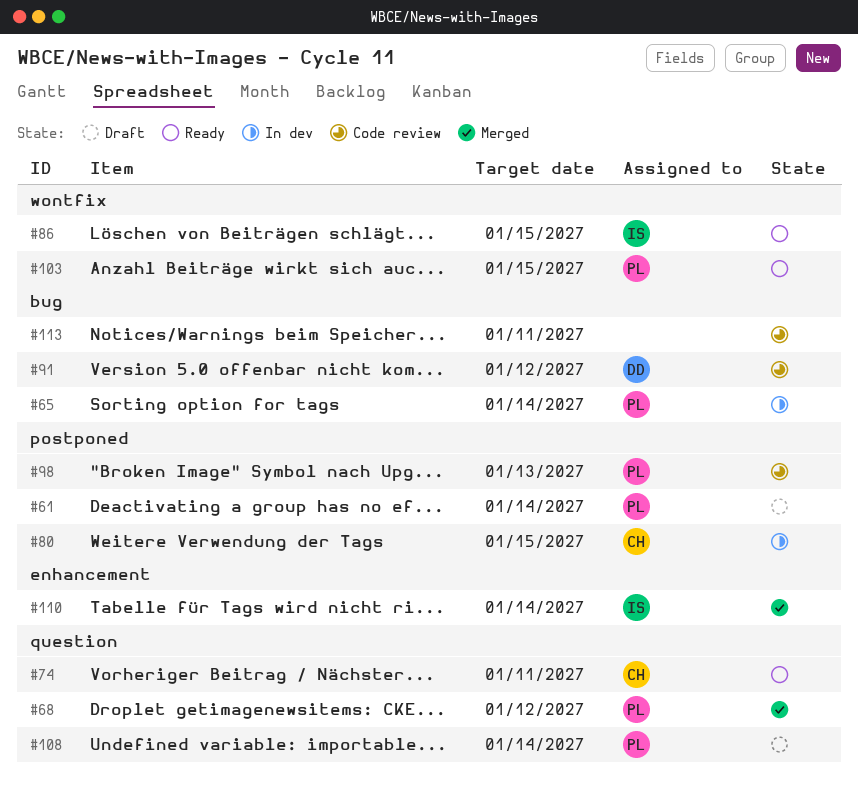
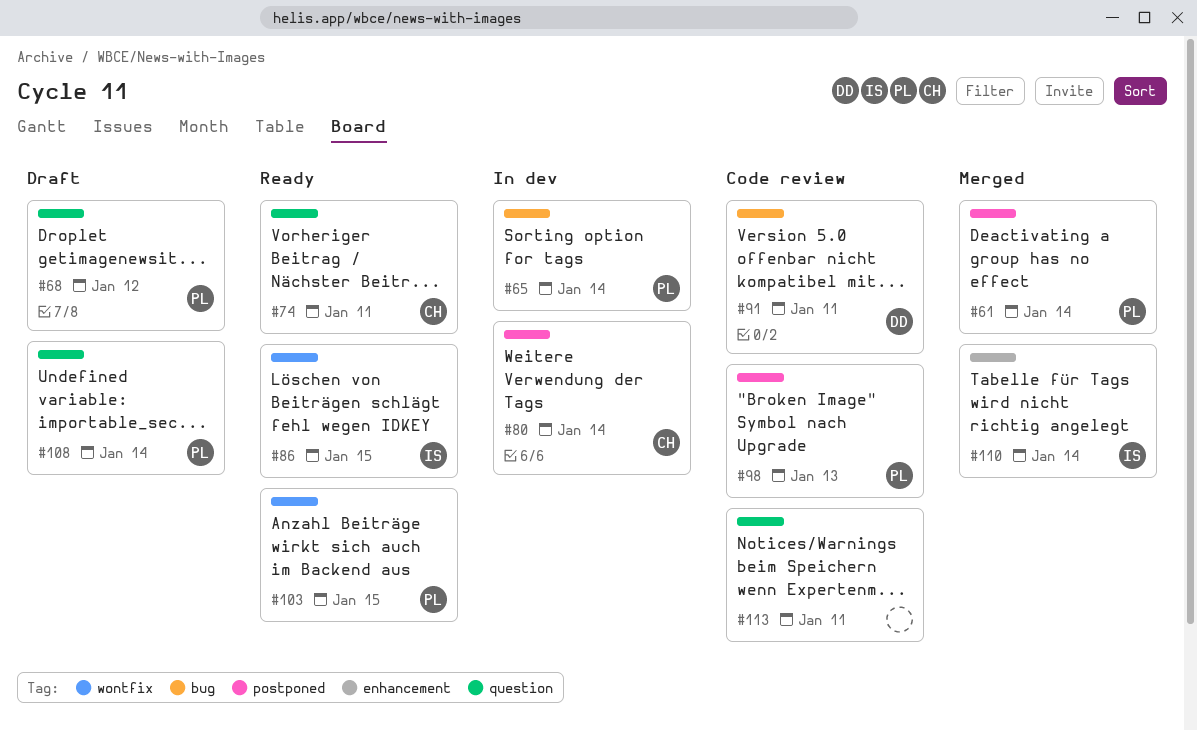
#61, status: Draft -> Merged
#68, status: Merged -> Draft
#80, due: Jan 15 -> Jan 14
#91, due: Jan 12 -> Jan 11
#113, label: bug -> question

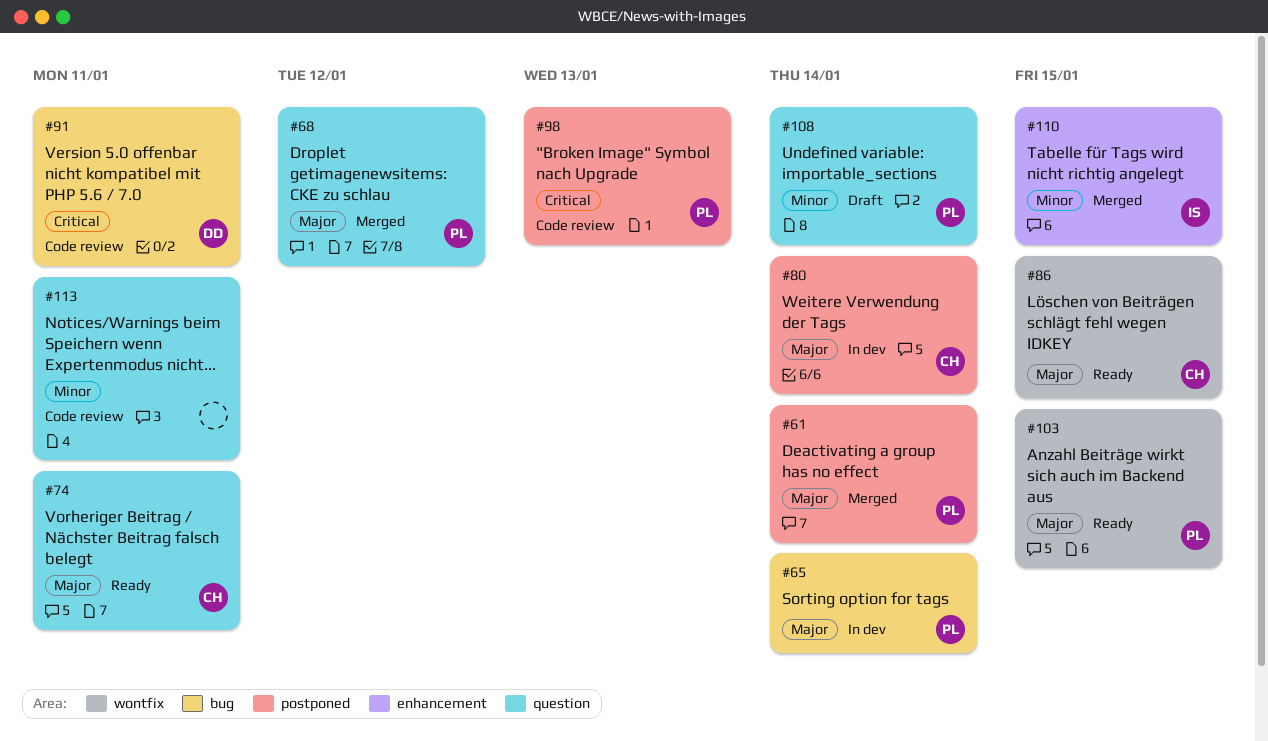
#68, status: Draft -> Merged
#86, owner: IS -> CH
#110, due: Jan 14 -> Jan 15

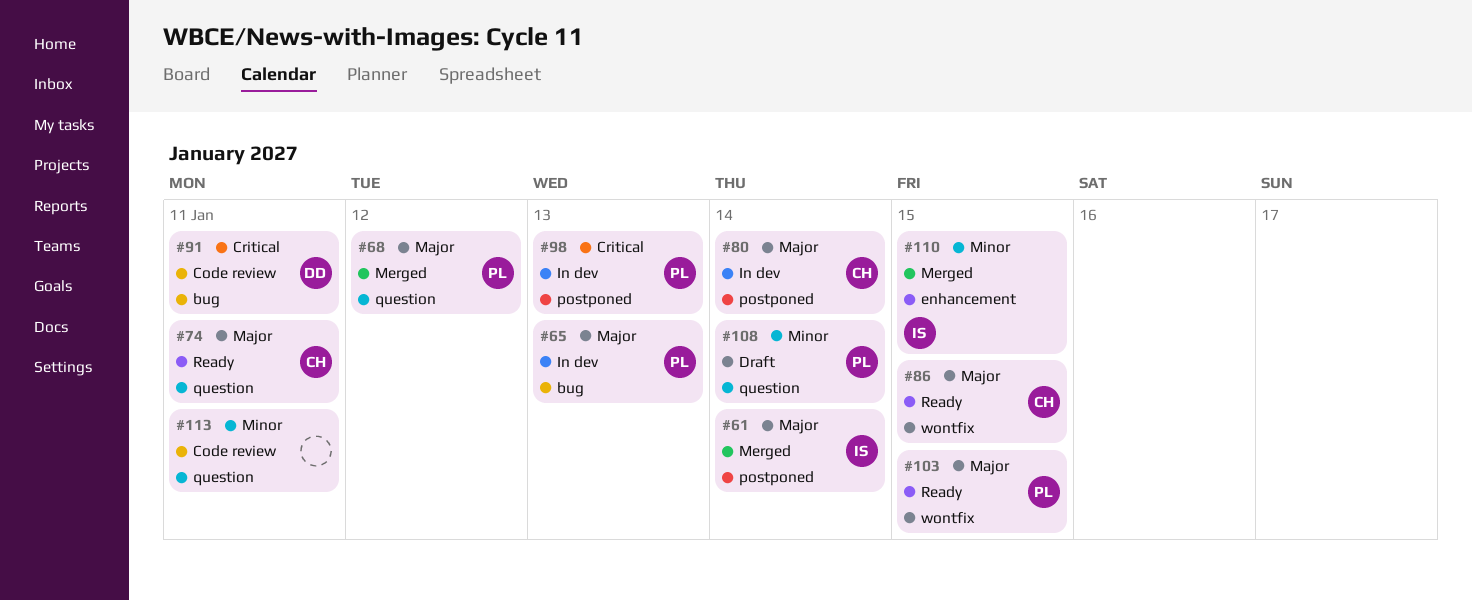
#61, owner: PL -> IS
#65, due: Jan 14 -> Jan 13
#98, status: Code review -> In dev

